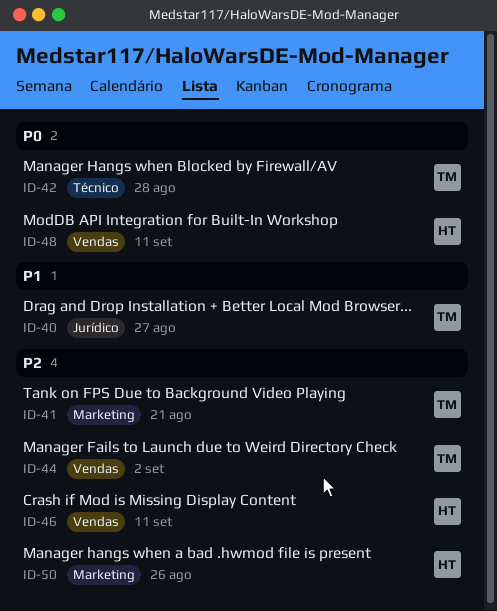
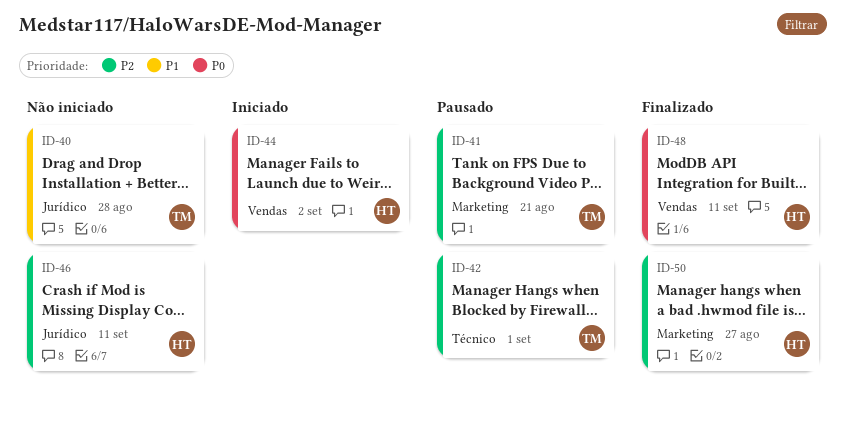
ID-40, due: Aug 27 -> Aug 28
ID-42, priority: P0 -> P2
ID-42, due: Aug 28 -> Sep 1
ID-44, owner: TM -> HT
ID-44, priority: P2 -> P0
ID-46, label: Vendas -> Jurídico
ID-50, due: Aug 26 -> Aug 27

